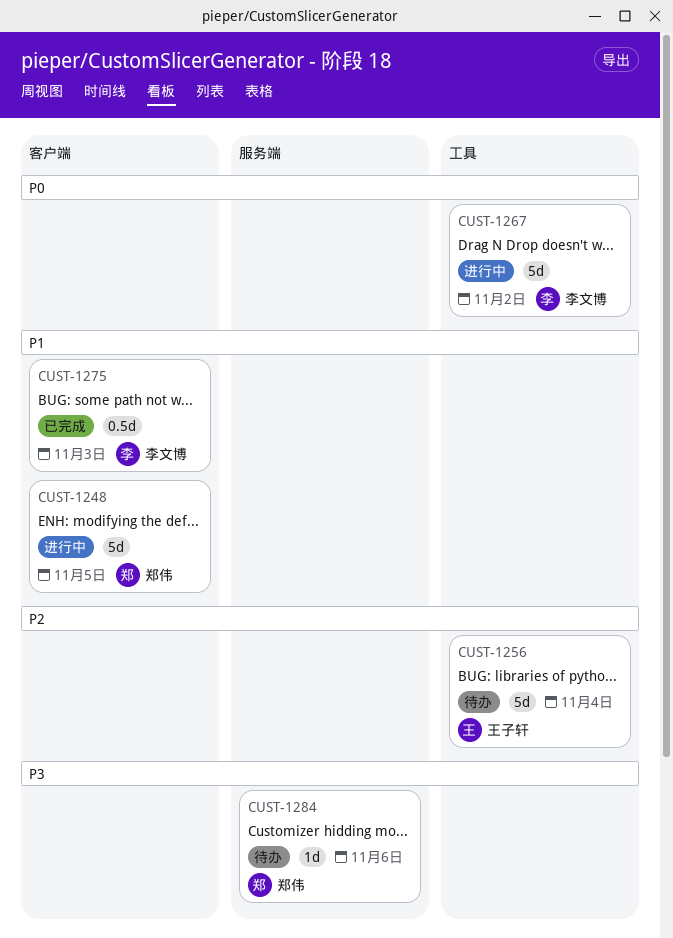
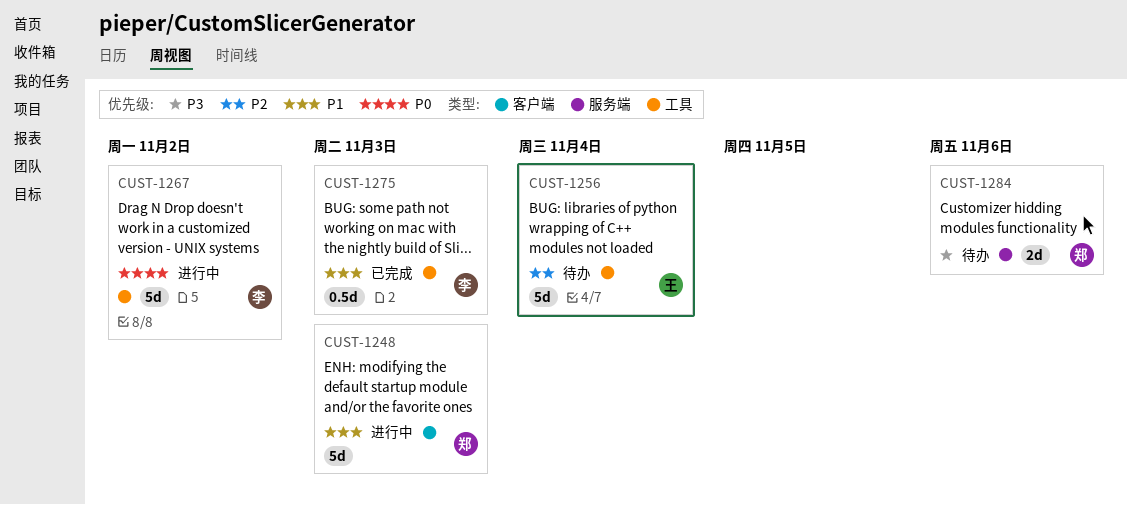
CUST-1248, due: Nov 5 -> Nov 3
CUST-1275, label: 客户端 -> 工具
CUST-1284, estimate: 1d -> 2d

